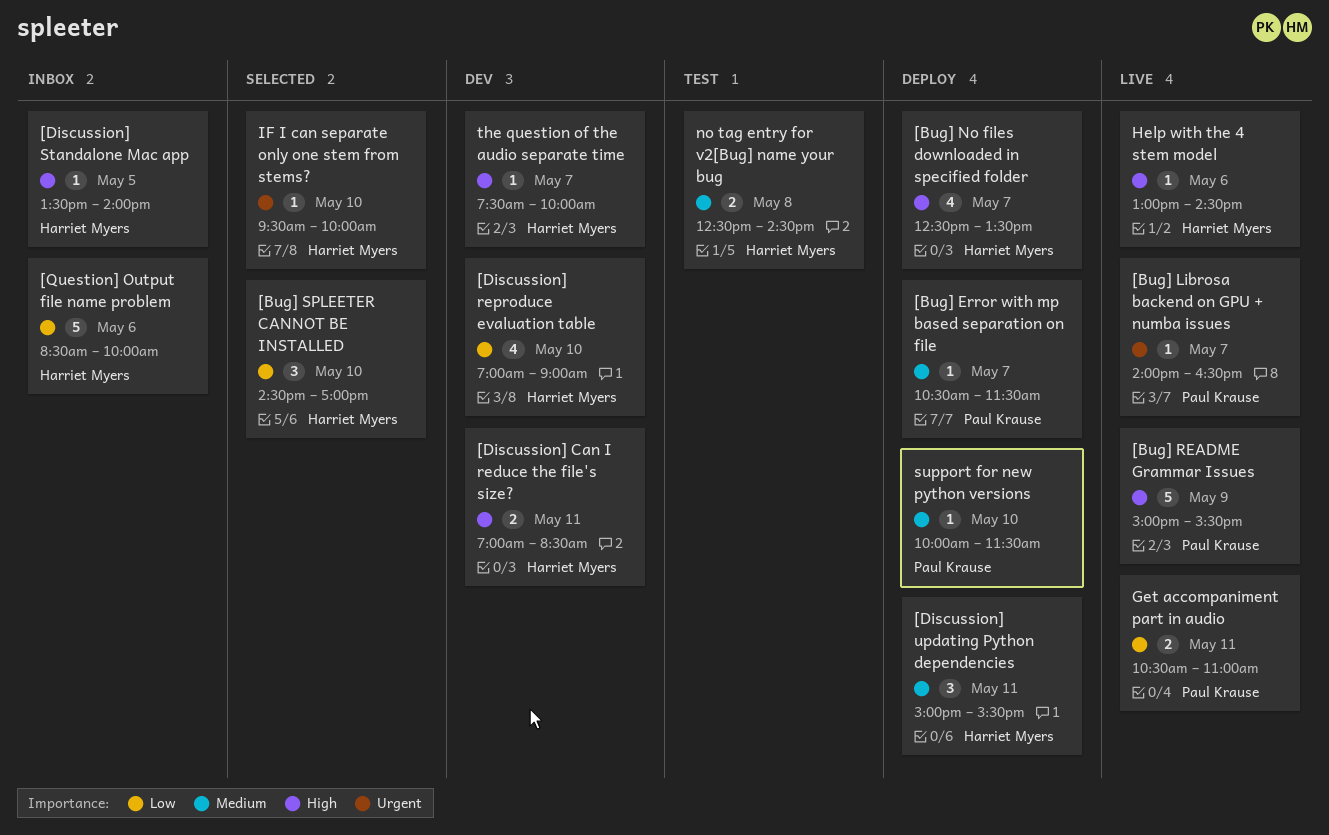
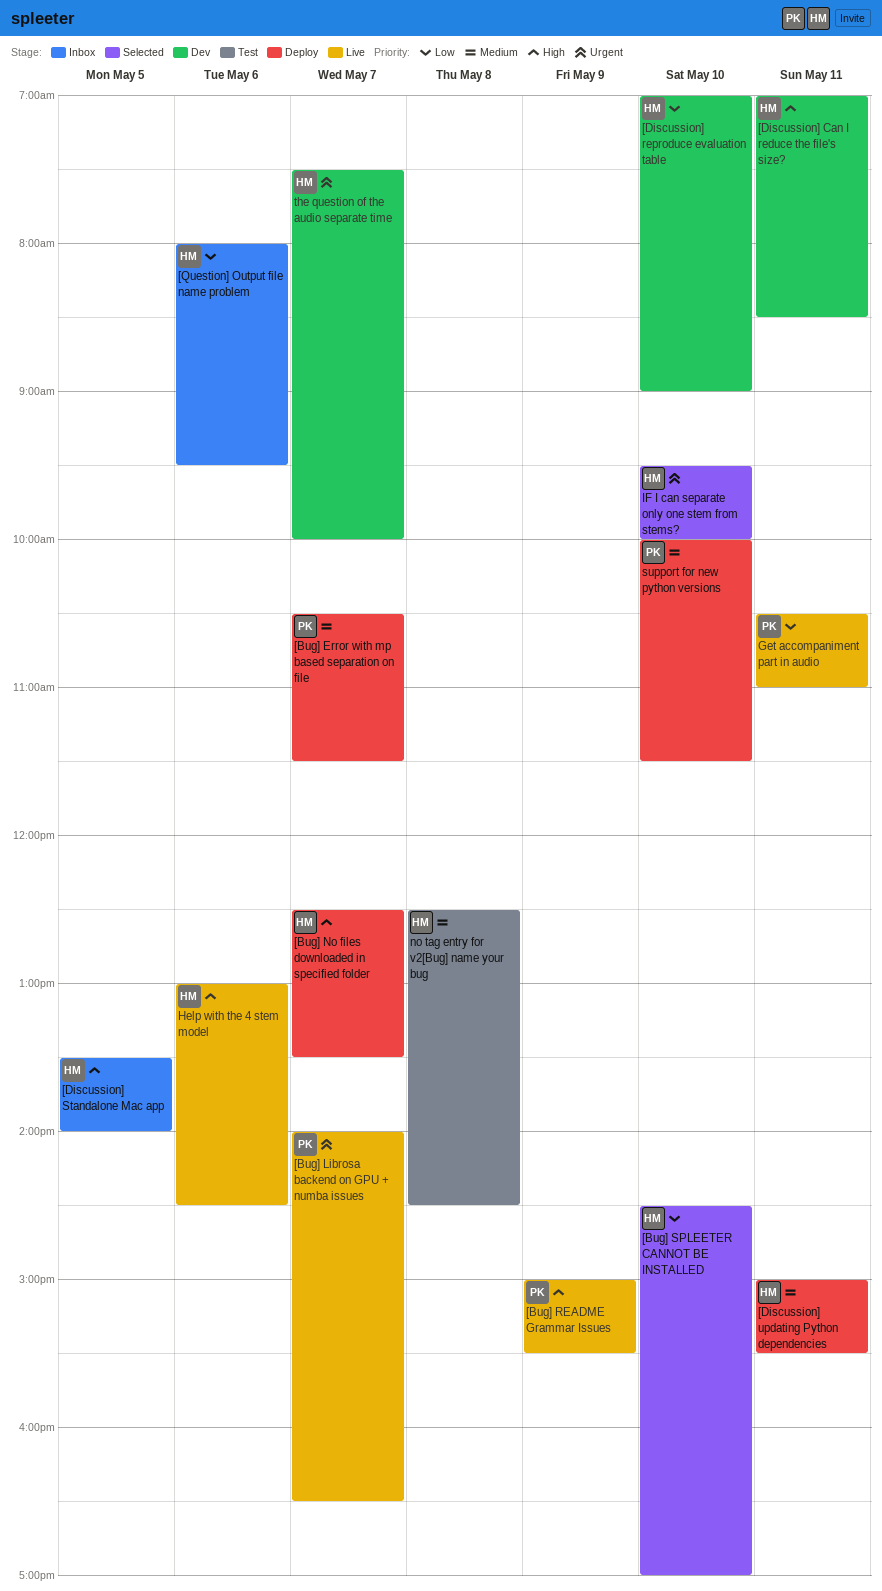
[Question] Output file name problem, begins: 08:30 -> 08:00
[Question] Output file name problem, ends: 10:00 -> 09:30
the question of the audio separate time, priority: High -> Urgent

